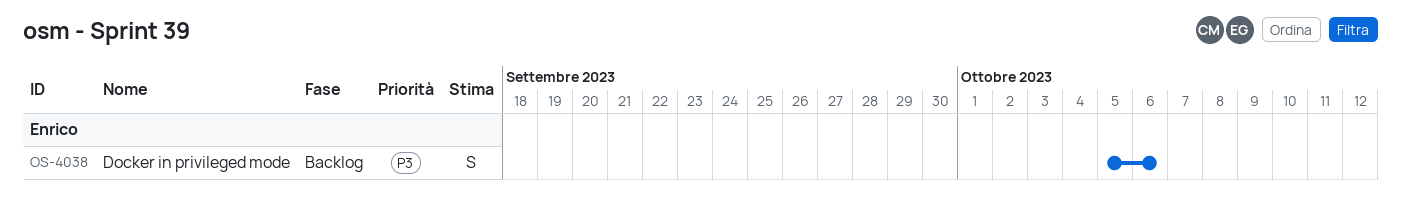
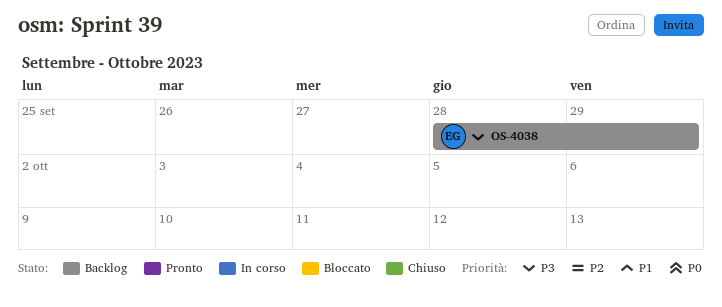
OS-4038, start: Oct 5 -> Sep 28
OS-4038, due: Oct 6 -> Sep 29

